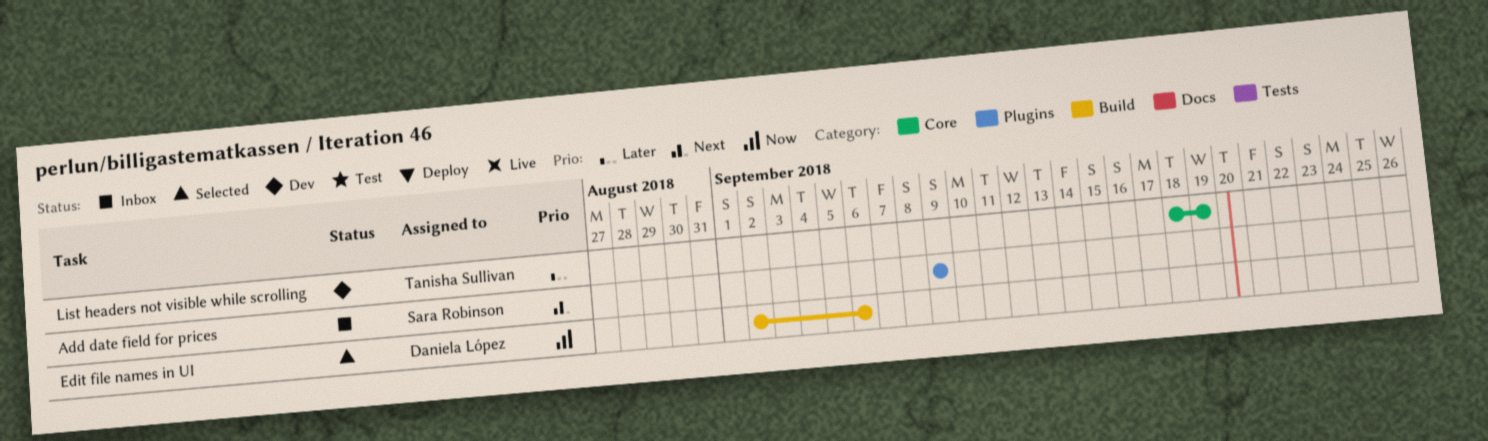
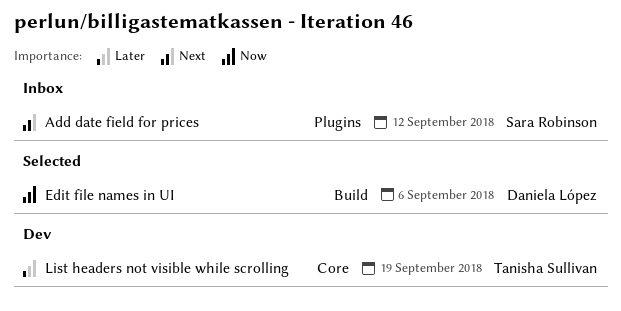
Add date field for prices, due: Sep 9 -> Sep 12

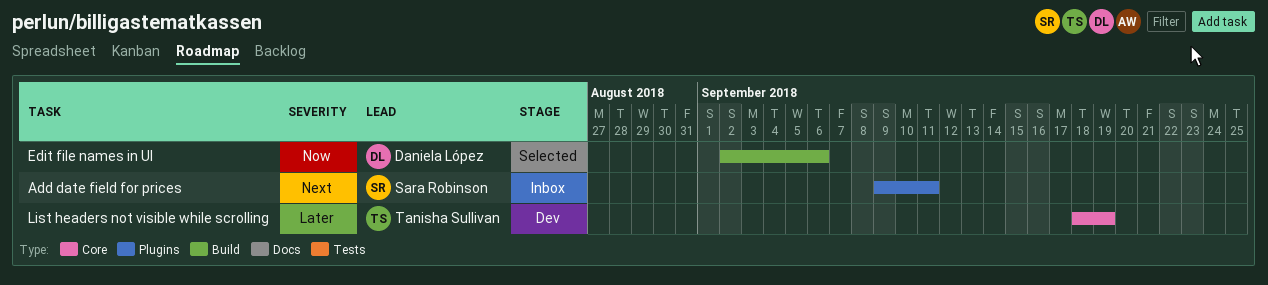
Add date field for prices, due: Sep 12 -> Sep 11

